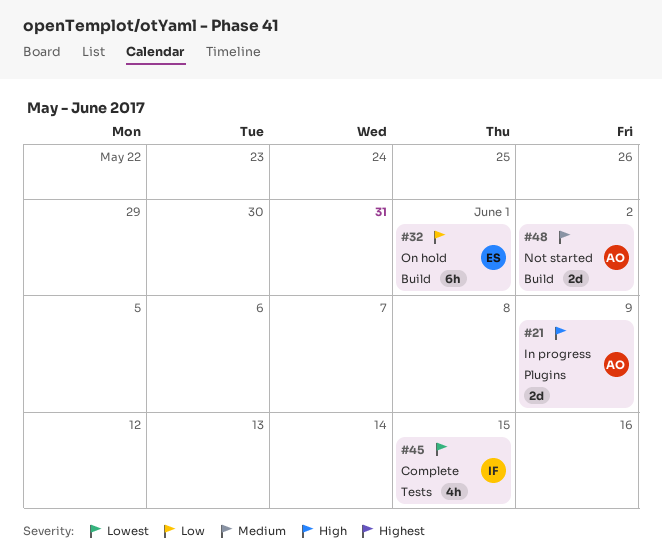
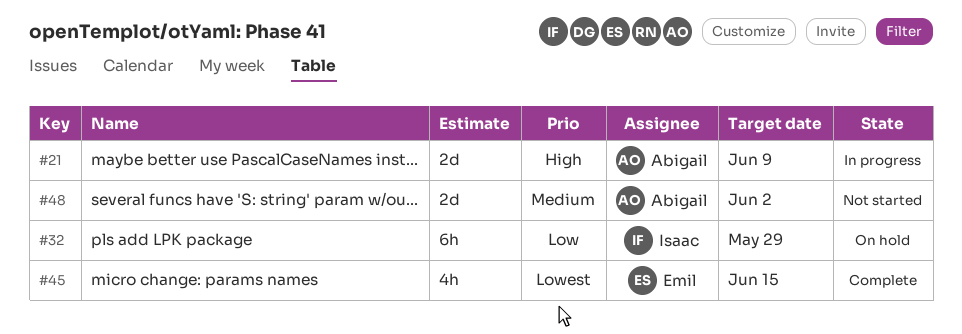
#32, owner: Emil -> Isaac
#32, due: Jun 1 -> May 29
#45, owner: Isaac -> Emil

